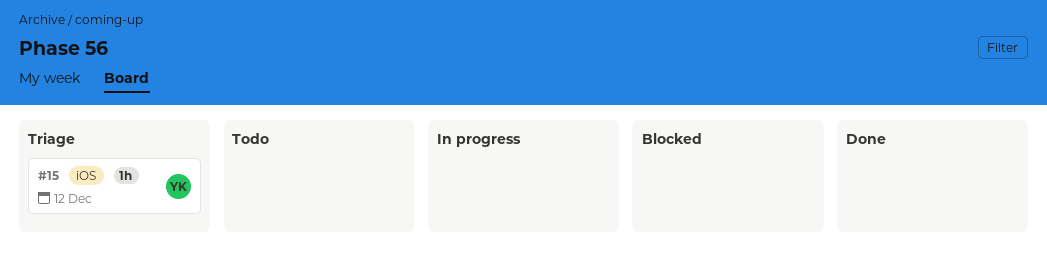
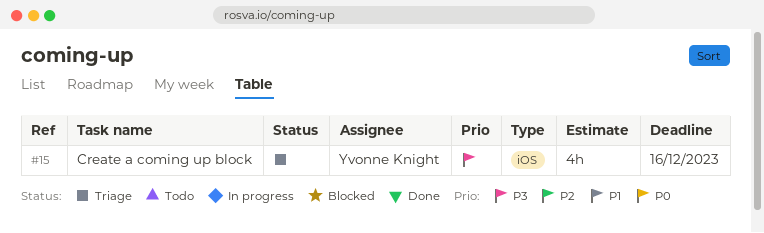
#15, estimate: 1h -> 4h
#15, due: Dec 12 -> Dec 16

